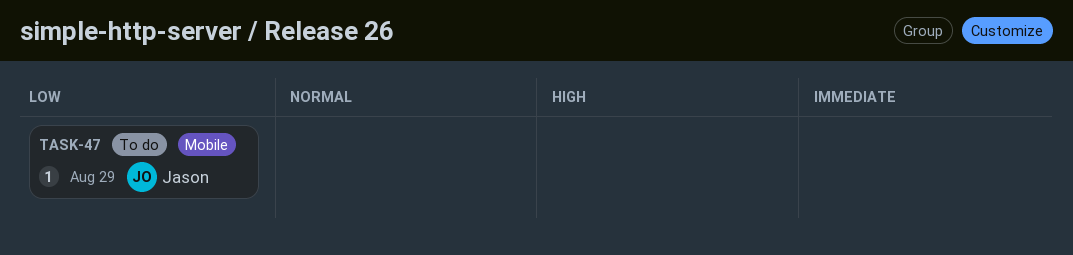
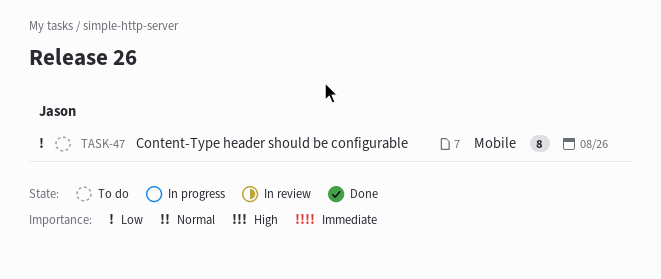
TASK-47, estimate: 1 -> 8
TASK-47, due: Aug 29 -> Aug 26

